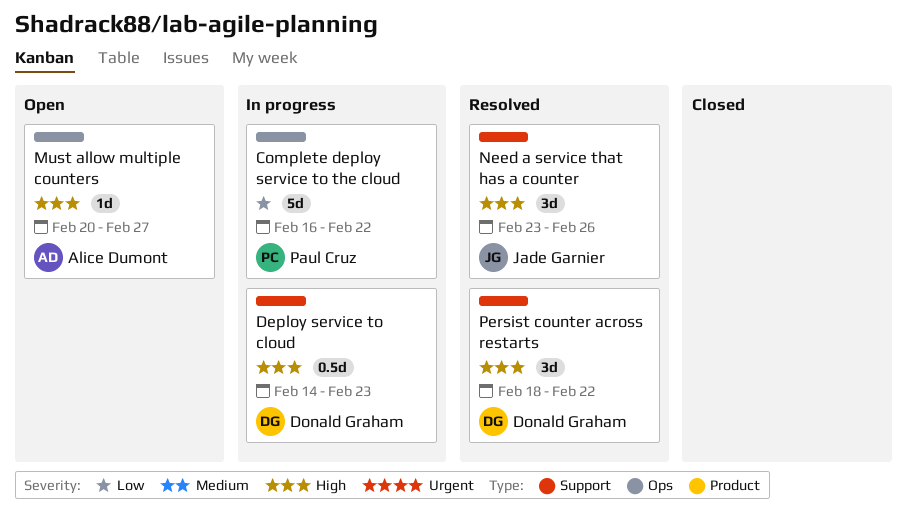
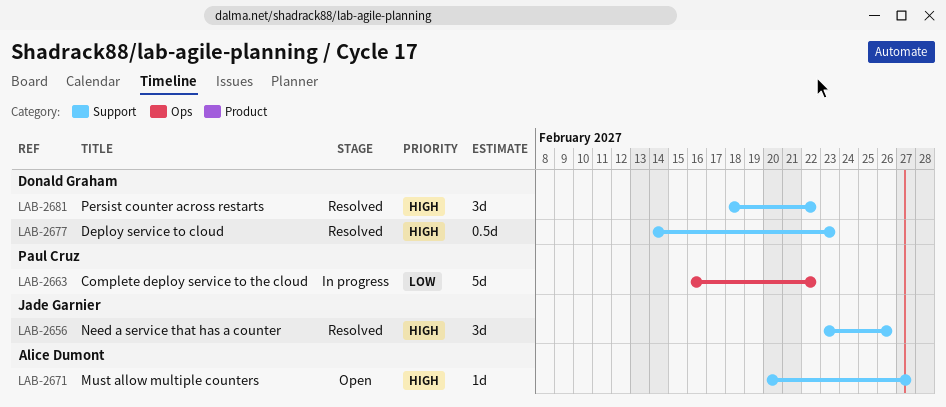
Deploy service to cloud, status: In progress -> Resolved
Must allow multiple counters, label: Ops -> Support

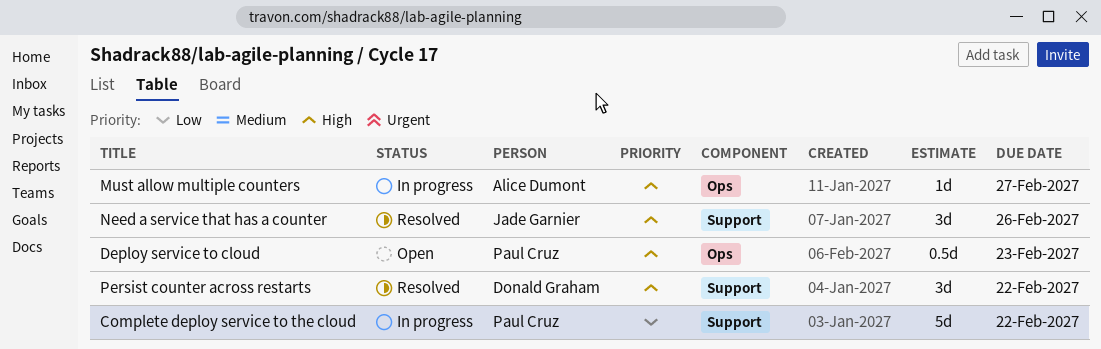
Complete deploy service to the cloud, label: Ops -> Support
Deploy service to cloud, status: Resolved -> Open
Deploy service to cloud, owner: Donald Graham -> Paul Cruz
Deploy service to cloud, label: Support -> Ops
Must allow multiple counters, status: Open -> In progress
Must allow multiple counters, label: Support -> Ops

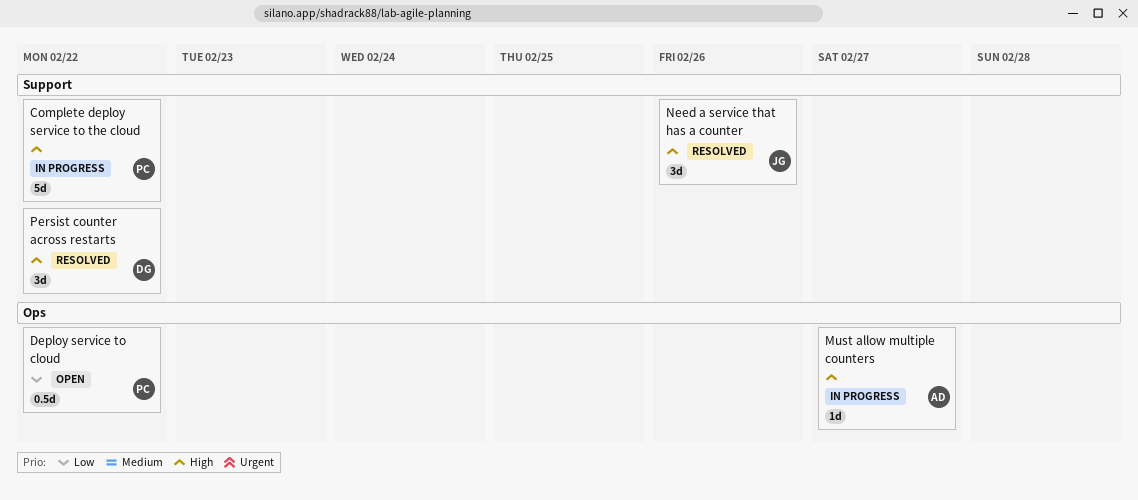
Complete deploy service to the cloud, priority: Low -> High
Deploy service to cloud, priority: High -> Low
Deploy service to cloud, due: Feb 23 -> Feb 22

